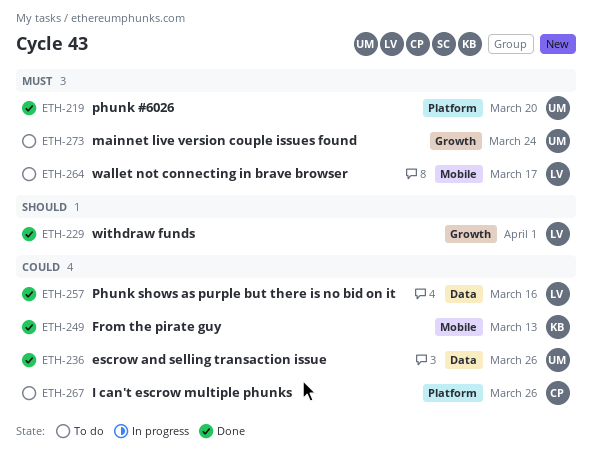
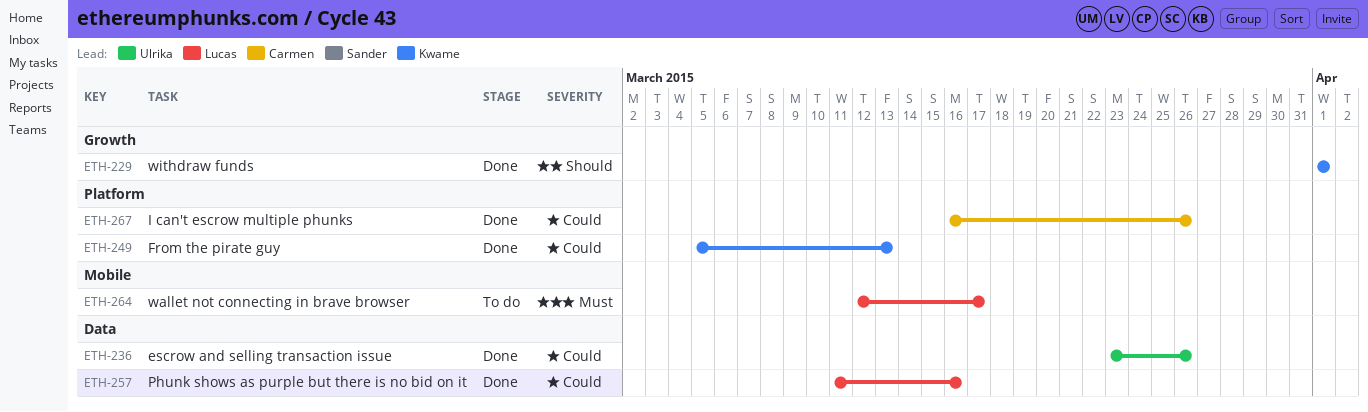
ETH-219: present -> none
ETH-229, owner: Lucas -> Kwame
ETH-249, label: Mobile -> Platform
ETH-267, status: To do -> Done
ETH-273: present -> none

